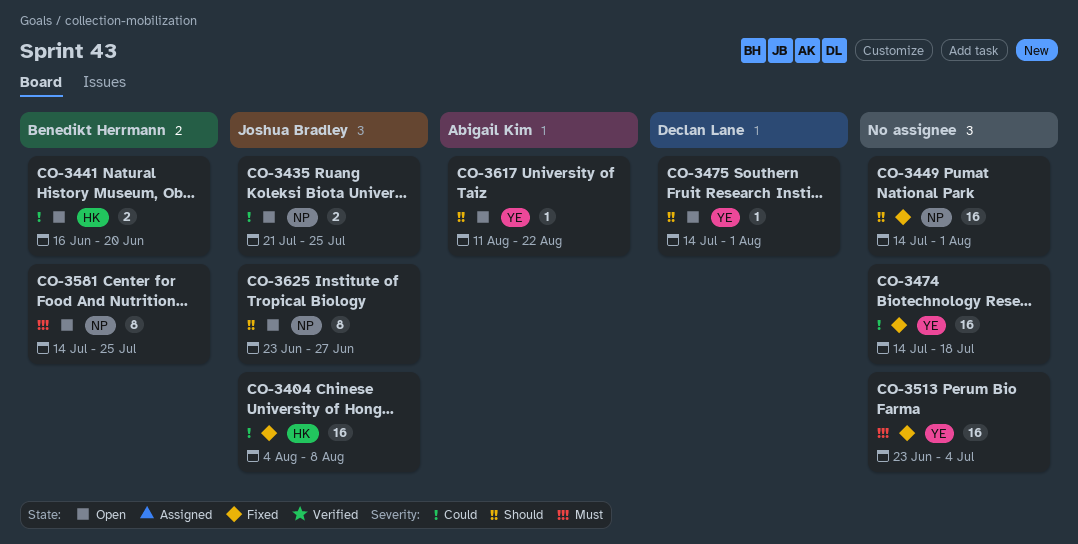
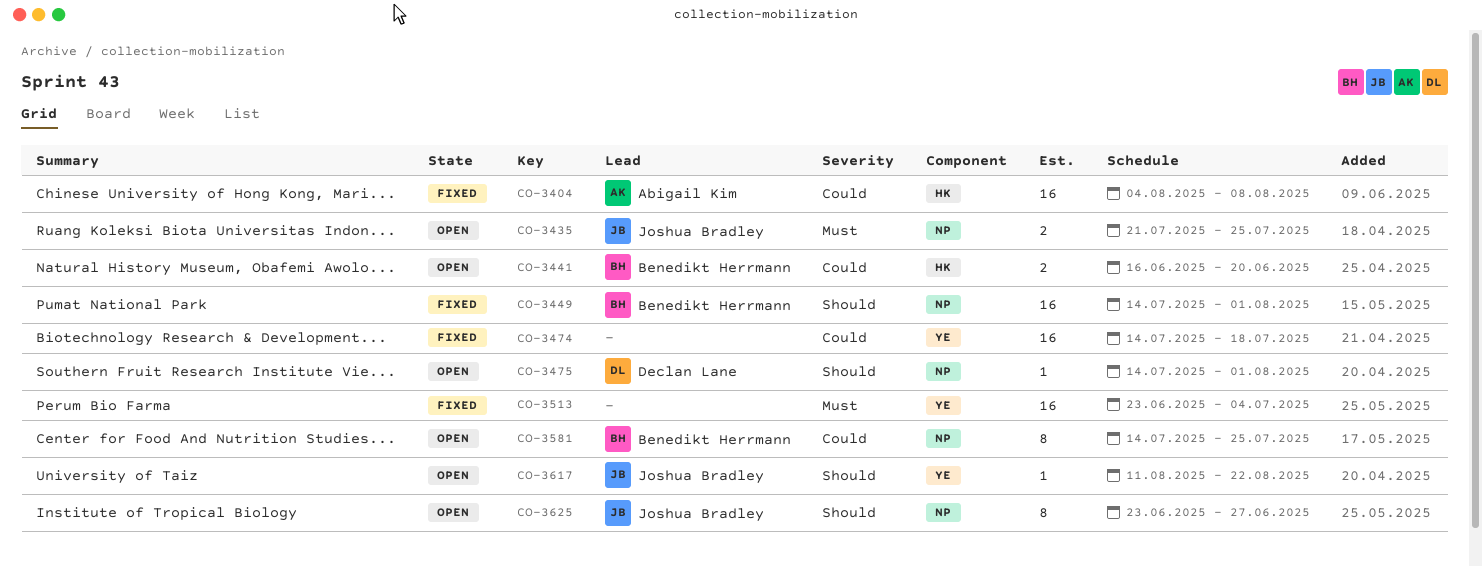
CO-3404, owner: Joshua Bradley -> Abigail Kim
CO-3435, priority: Could -> Must
CO-3449, owner: none -> Benedikt Herrmann
CO-3475, label: YE -> NP
CO-3581, priority: Must -> Could
CO-3617, owner: Abigail Kim -> Joshua Bradley

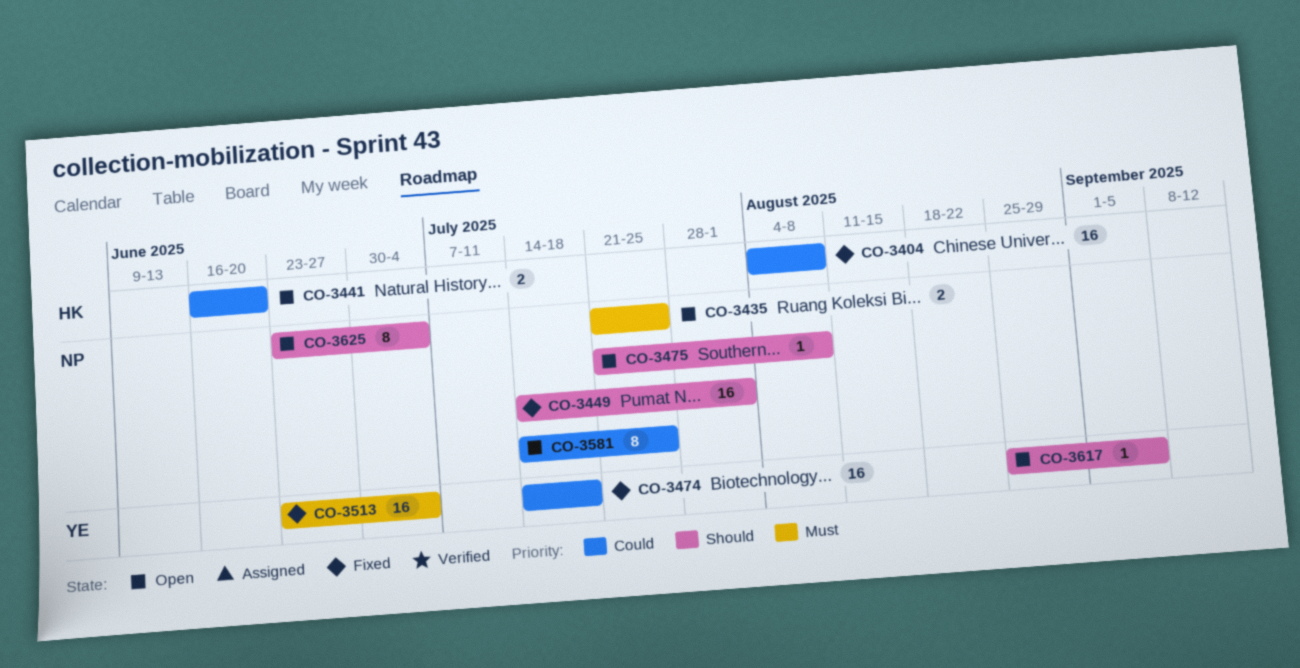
CO-3475, start: Jul 14 -> Jul 21
CO-3475, due: Aug 1 -> Aug 8
CO-3617, start: Aug 11 -> Aug 25
CO-3617, due: Aug 22 -> Sep 5
CO-3625, due: Jun 27 -> Jul 4

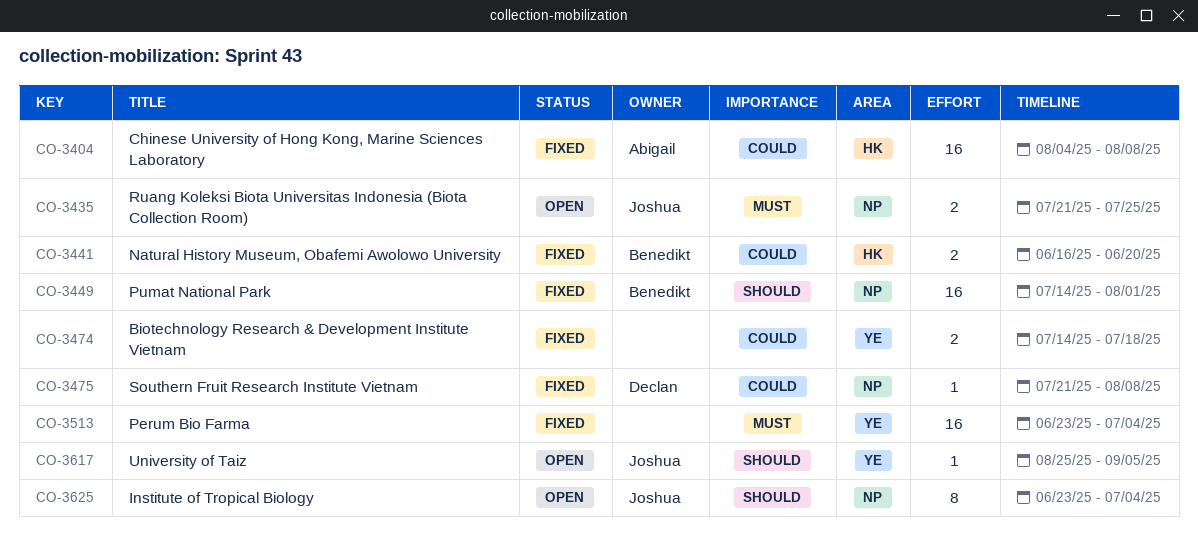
CO-3441, status: Open -> Fixed
CO-3474, estimate: 16 -> 2
CO-3475, status: Open -> Fixed
CO-3475, priority: Should -> Could
CO-3581: present -> none

